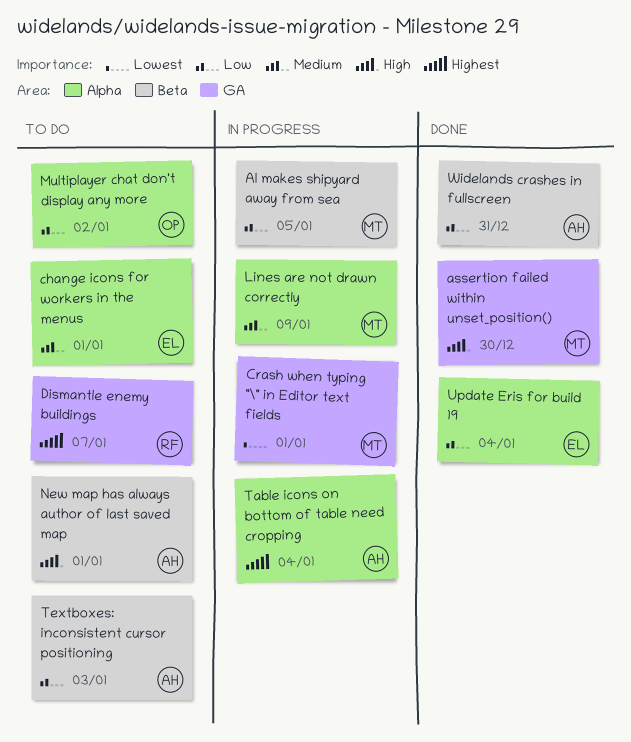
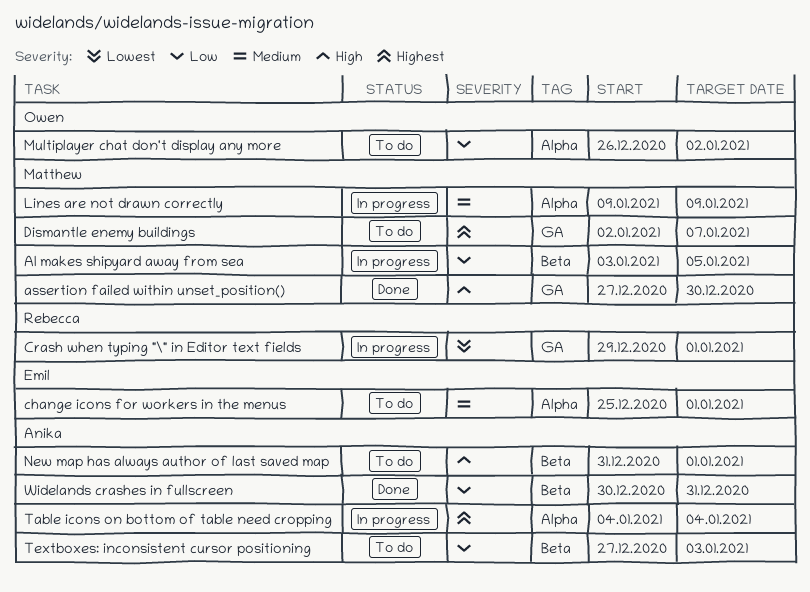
Crash when typing "\" in Editor text fields, owner: Matthew -> Rebecca
Dismantle enemy buildings, owner: Rebecca -> Matthew
Update Eris for build 19: present -> none

